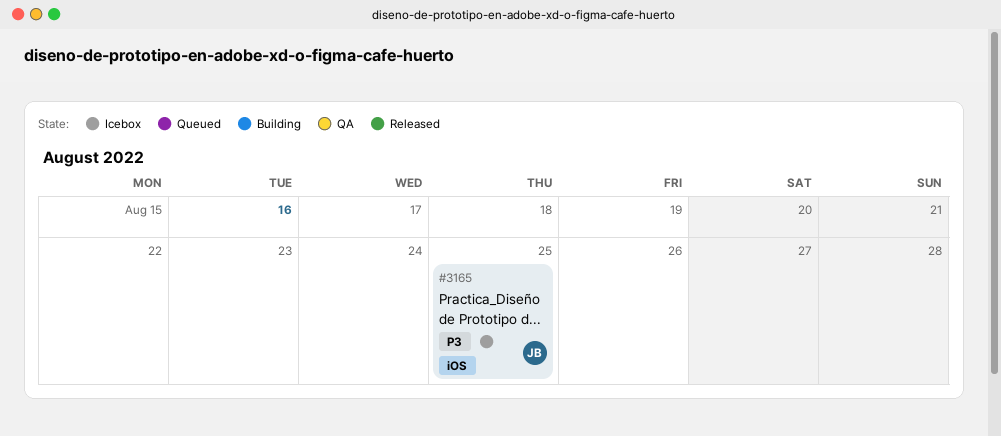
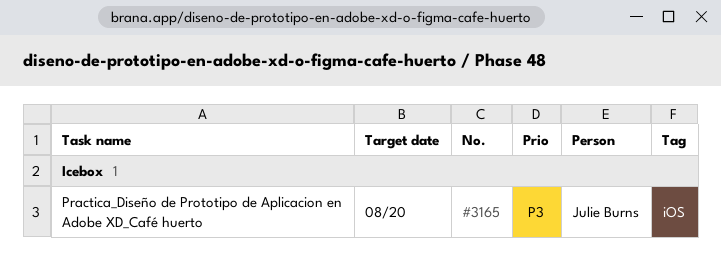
#3165, due: Aug 25 -> Aug 20

